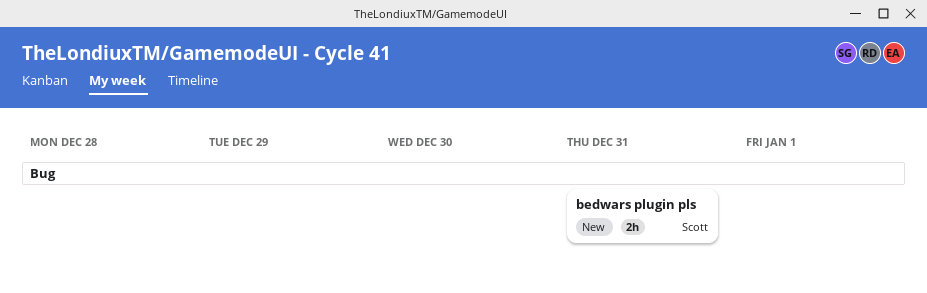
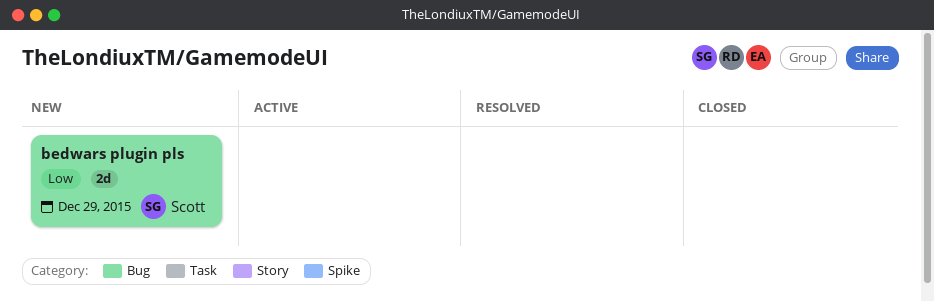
bedwars plugin pls, estimate: 2h -> 2d
bedwars plugin pls, due: Dec 31 -> Dec 29

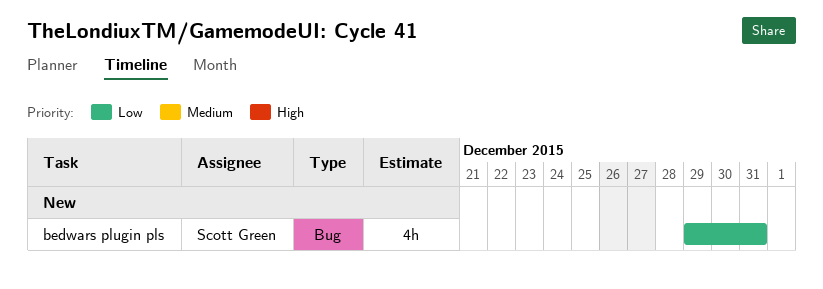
bedwars plugin pls, estimate: 2d -> 4h
bedwars plugin pls, due: Dec 29 -> Dec 31

